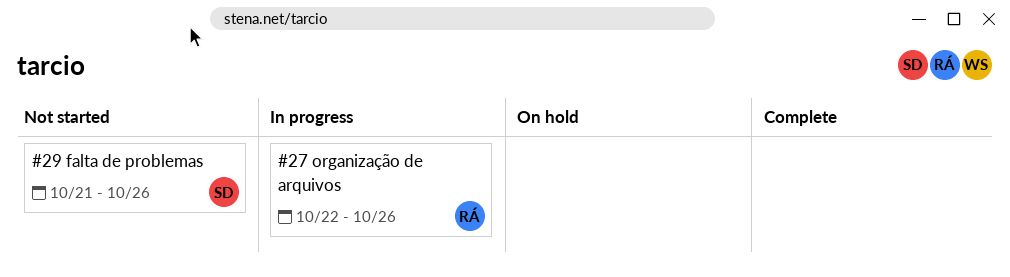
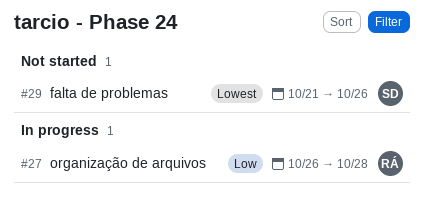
#27, start: Oct 22 -> Oct 26
#27, due: Oct 26 -> Oct 28

